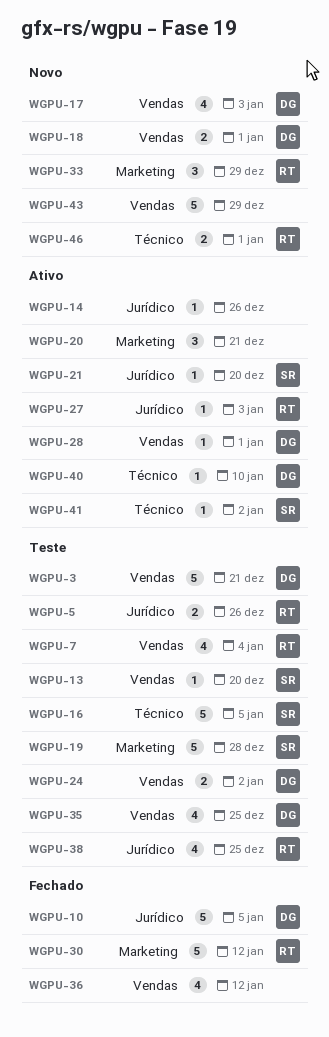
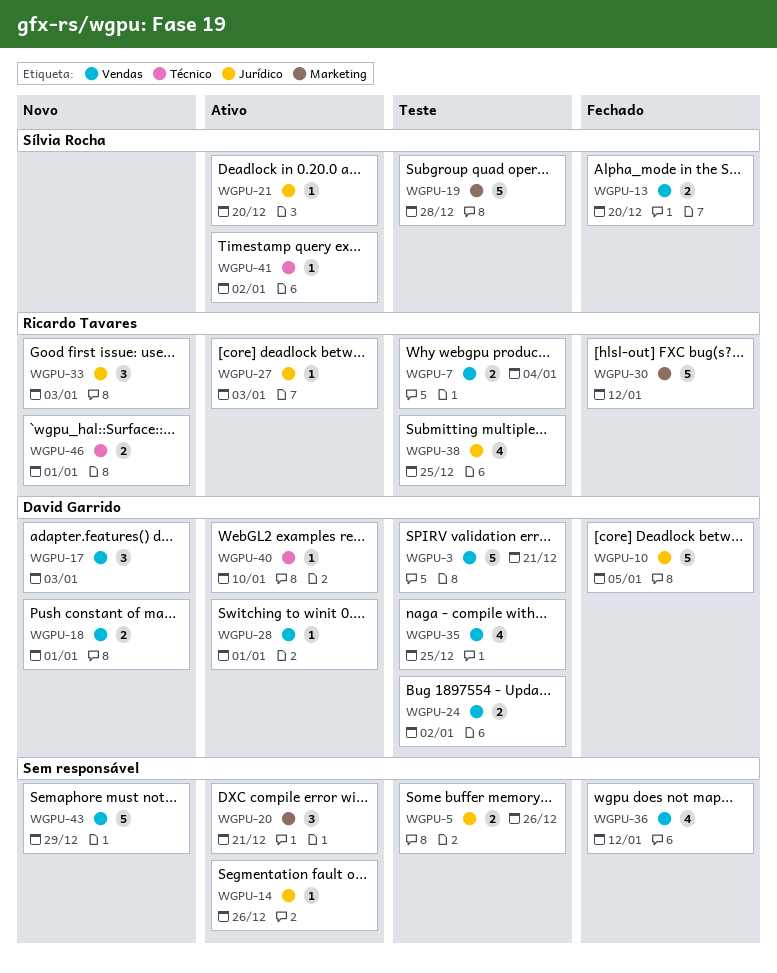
WGPU-5, owner: Ricardo Tavares -> none
WGPU-7, estimate: 4 -> 2
WGPU-13, status: Teste -> Fechado
WGPU-13, estimate: 1 -> 2
WGPU-16: present -> none
WGPU-17, estimate: 4 -> 3
WGPU-33, label: Marketing -> Jurídico
WGPU-33, due: Dec 29 -> Jan 3

